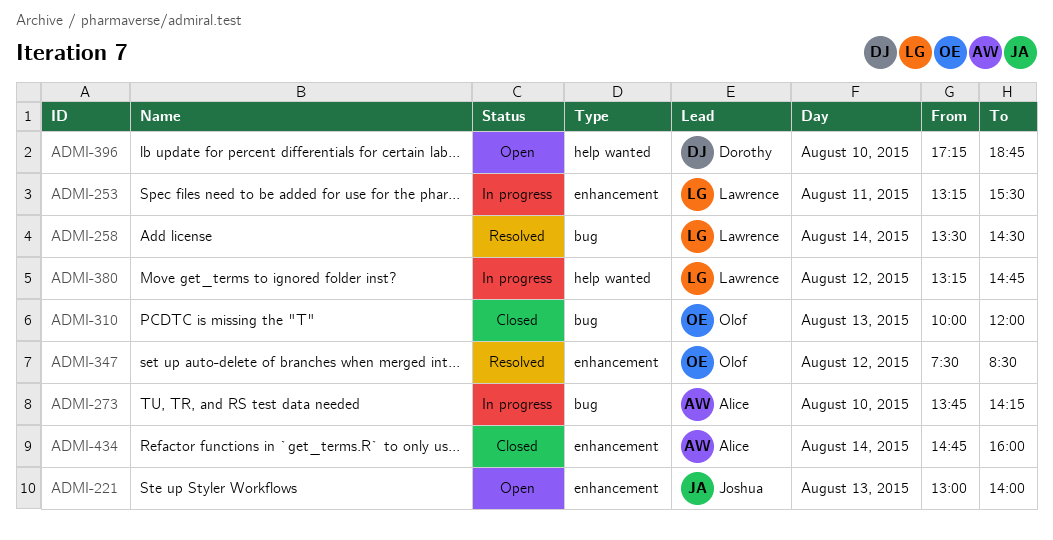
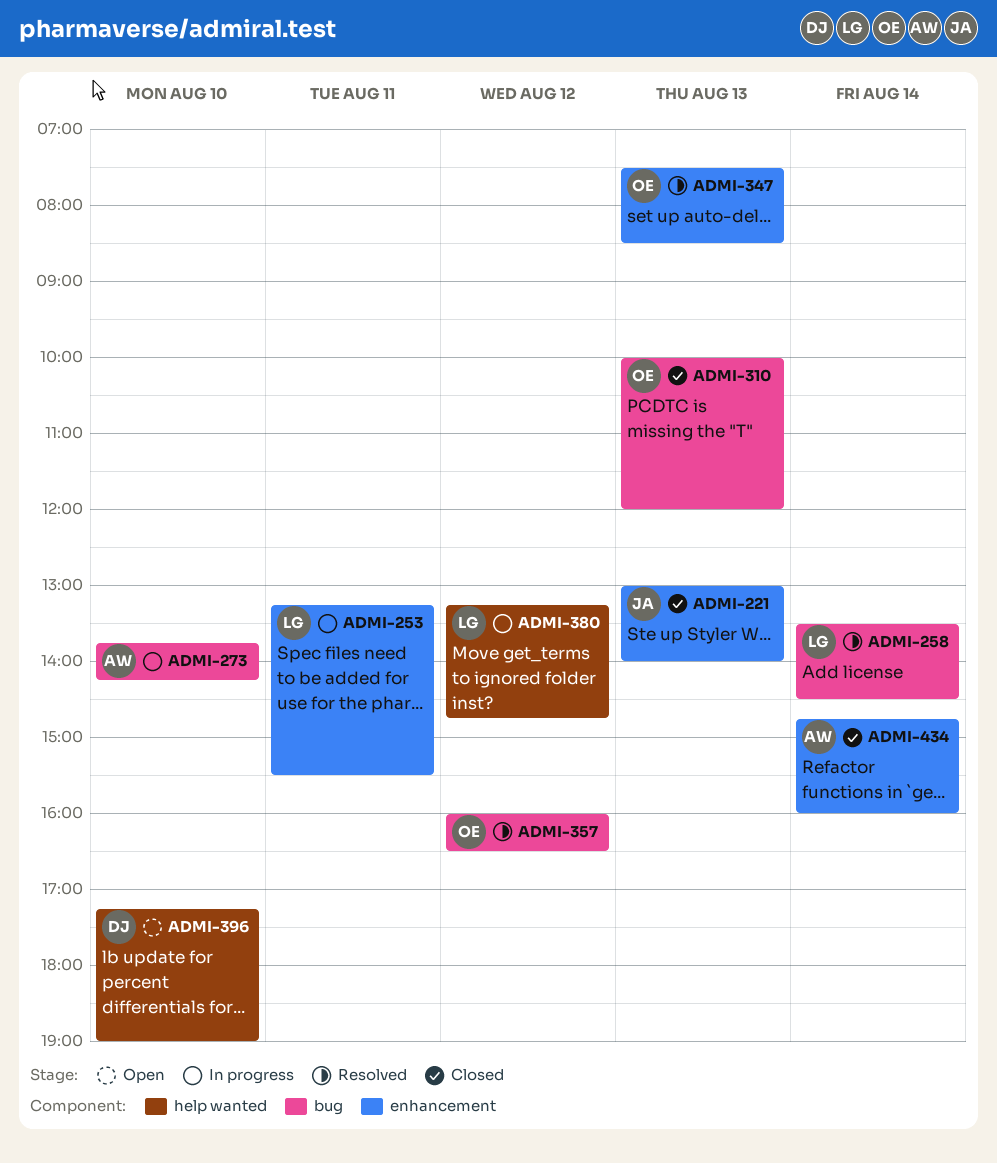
ADMI-221, status: Open -> Closed
ADMI-347, day: Aug 12 -> Aug 13
ADMI-357: none -> present
ADMI-396, ends: 18:45 -> 19:00

